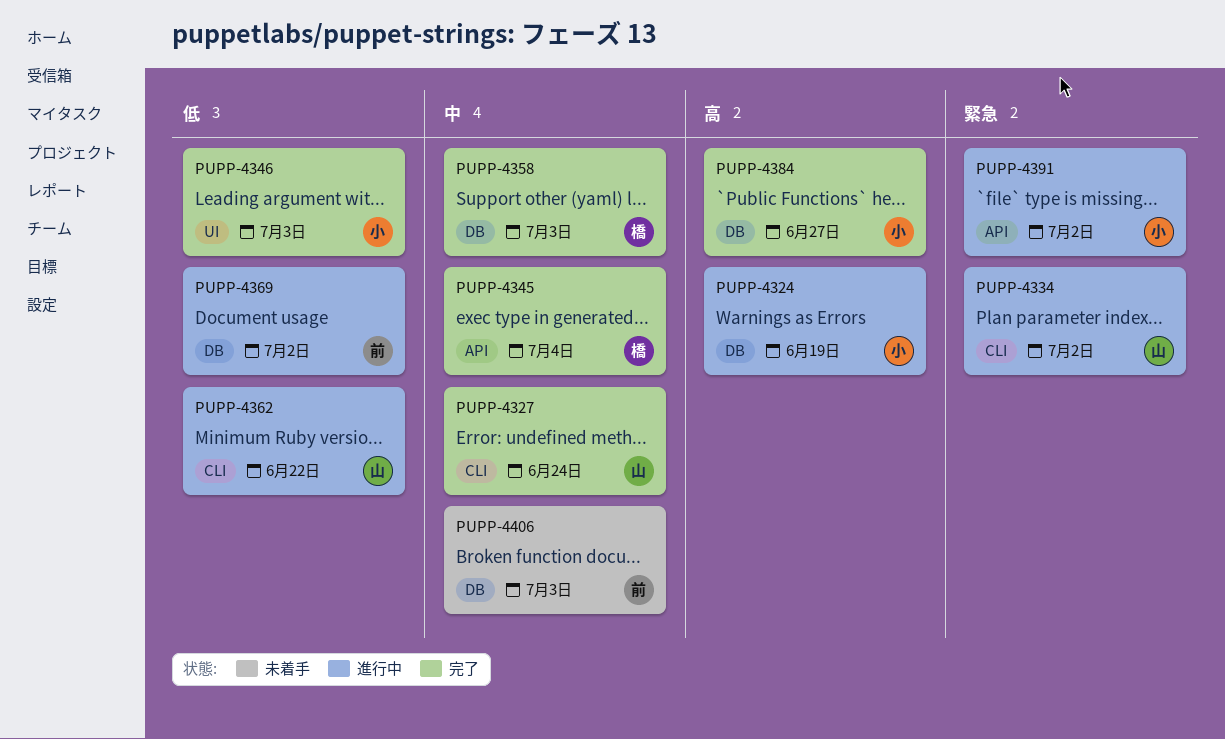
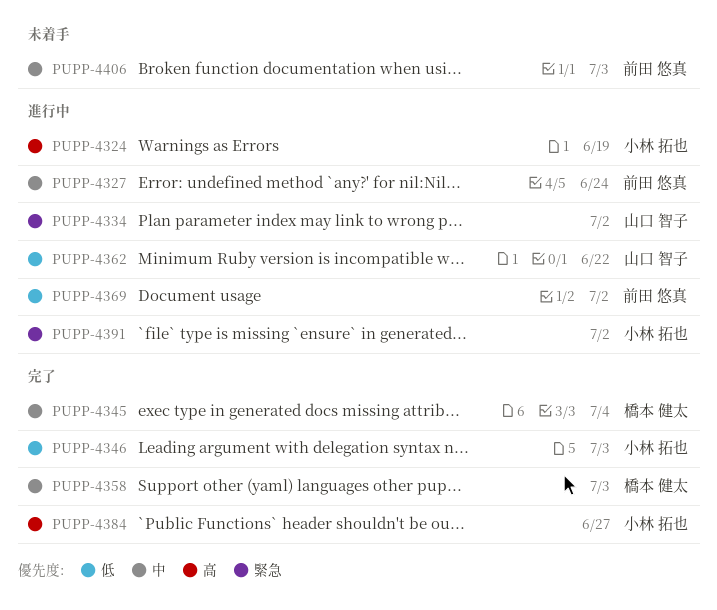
PUPP-4327, status: 完了 -> 進行中
PUPP-4327, owner: 山口 智子 -> 前田 悠真

